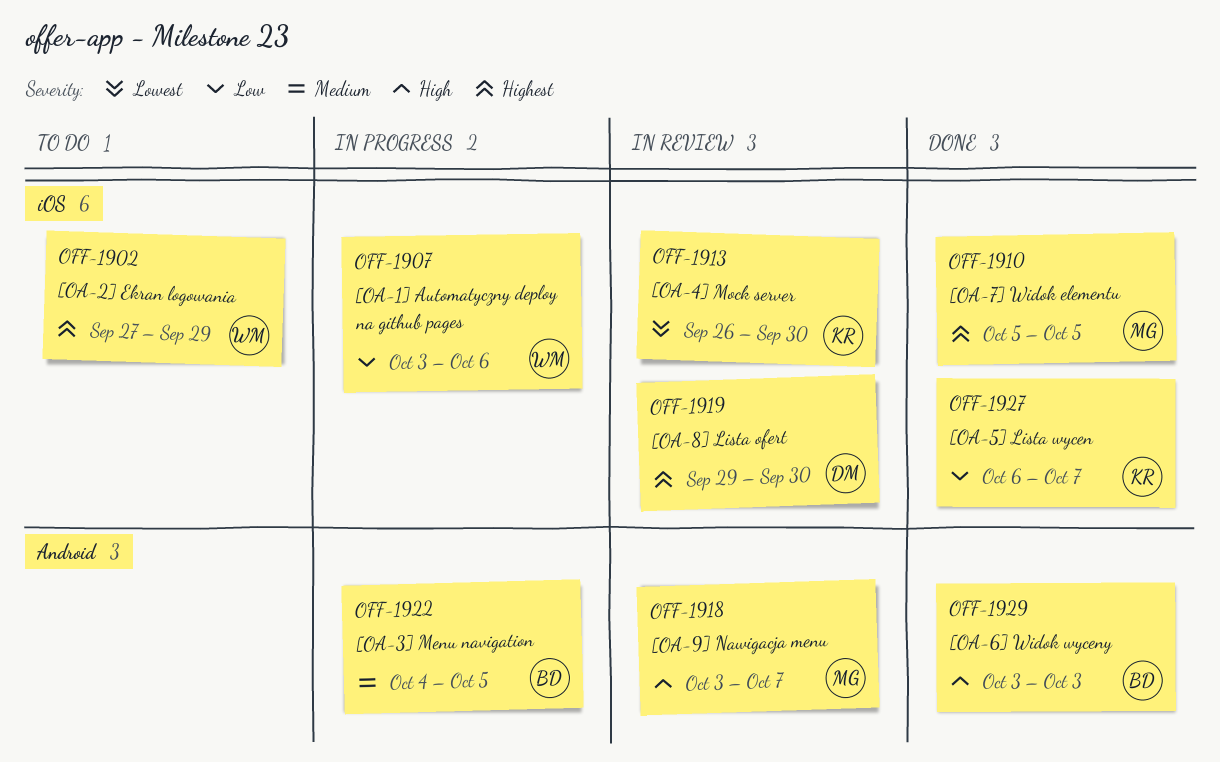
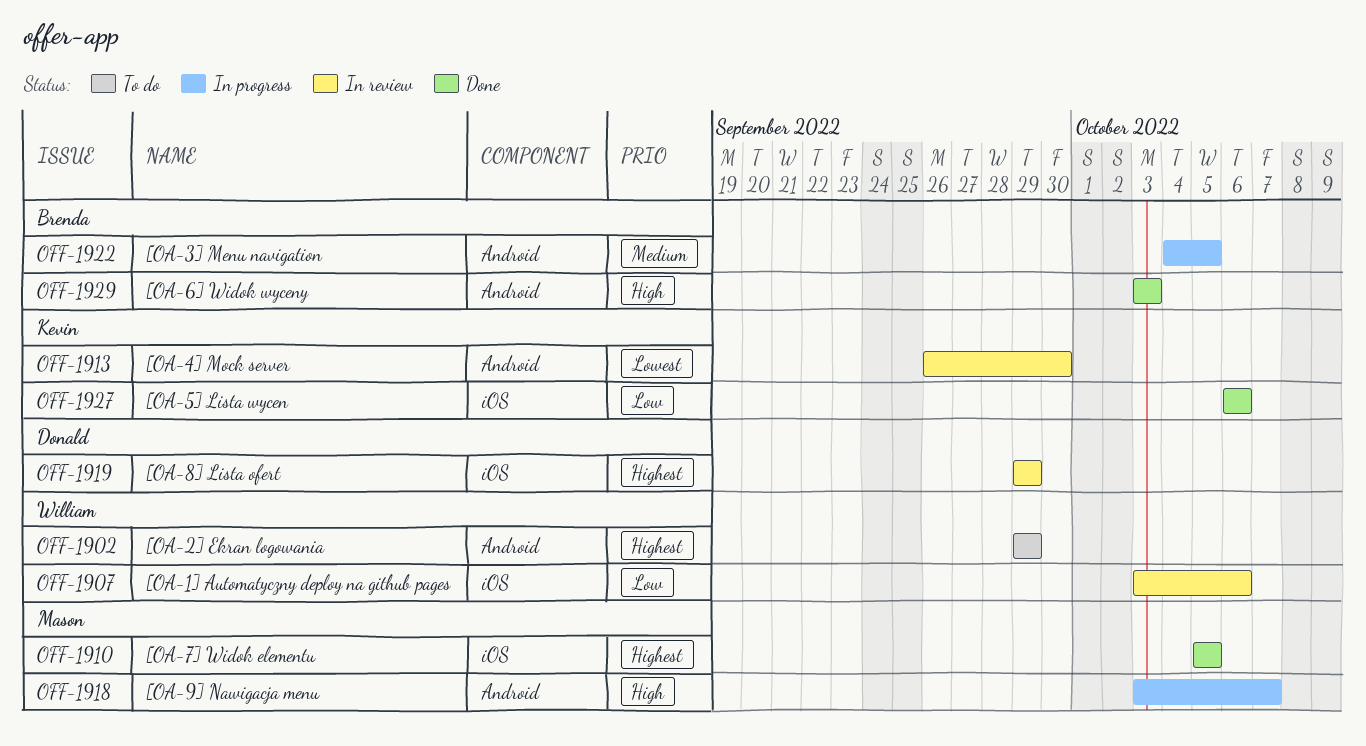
OFF-1902, label: iOS -> Android
OFF-1902, start: Sep 27 -> Sep 29
OFF-1907, status: In progress -> In review
OFF-1913, label: iOS -> Android
OFF-1918, status: In review -> In progress
OFF-1919, due: Sep 30 -> Sep 29
OFF-1927, due: Oct 7 -> Oct 6

